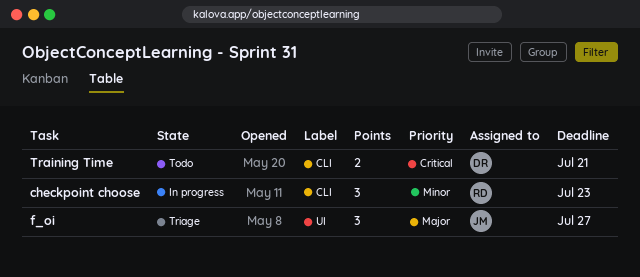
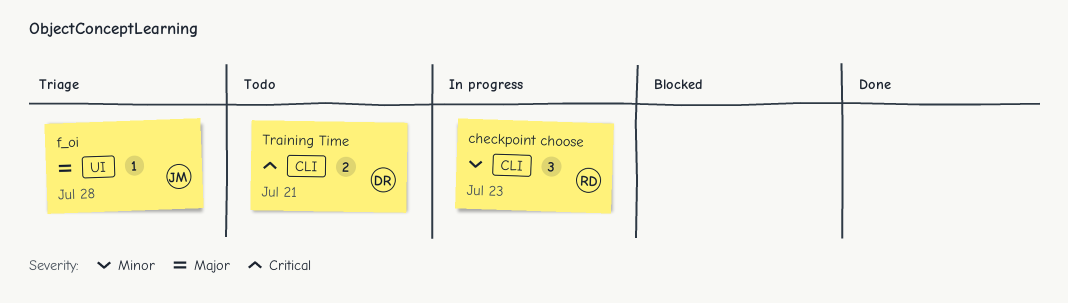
f_oi, estimate: 3 -> 1
f_oi, due: Jul 27 -> Jul 28

